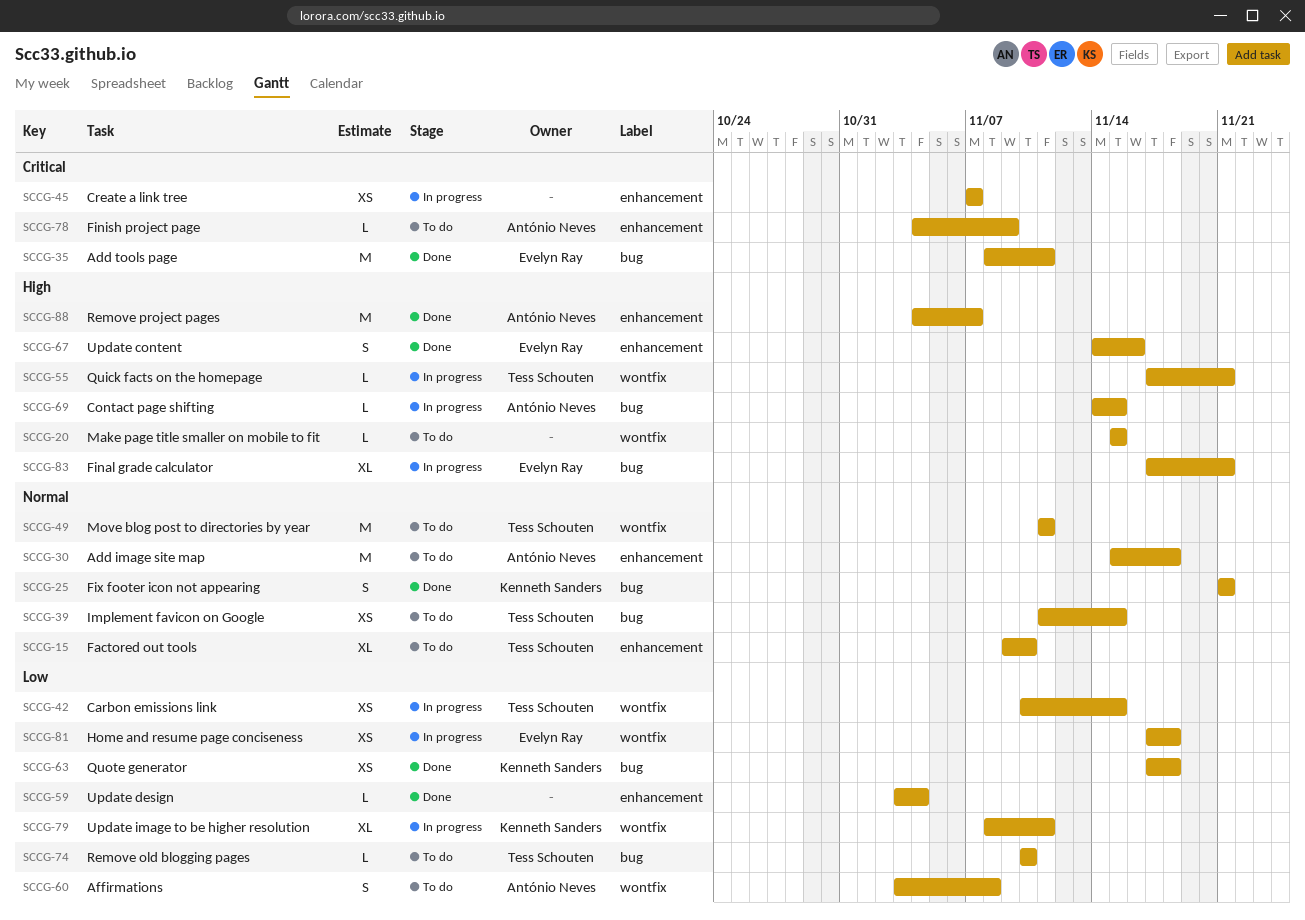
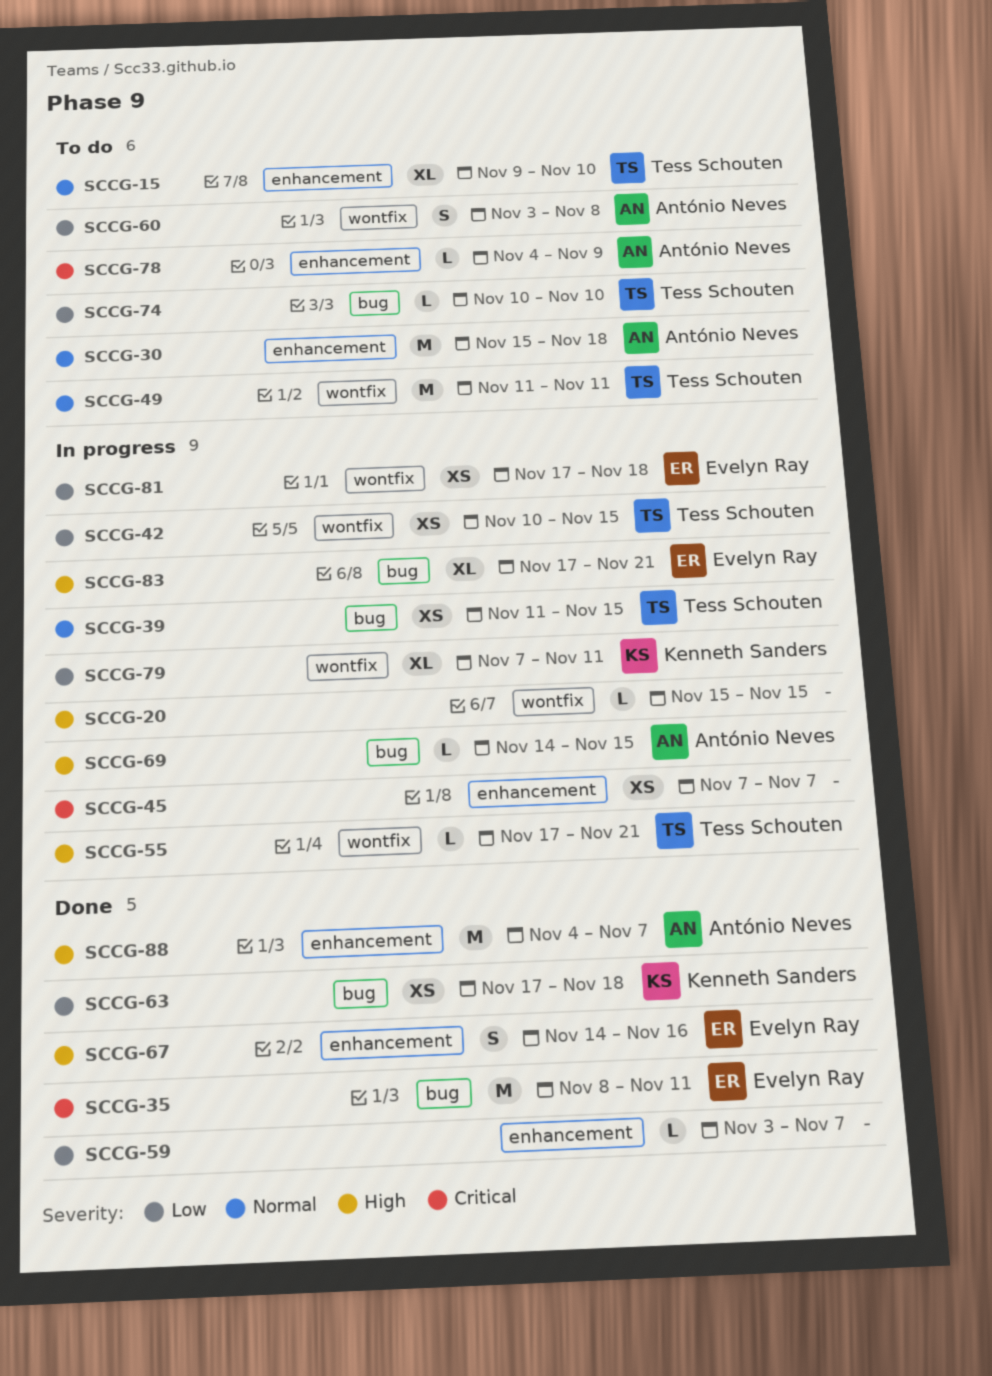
SCCG-20, status: To do -> In progress
SCCG-25: present -> none
SCCG-39, status: To do -> In progress
SCCG-59, due: Nov 4 -> Nov 7
SCCG-79, start: Nov 8 -> Nov 7

